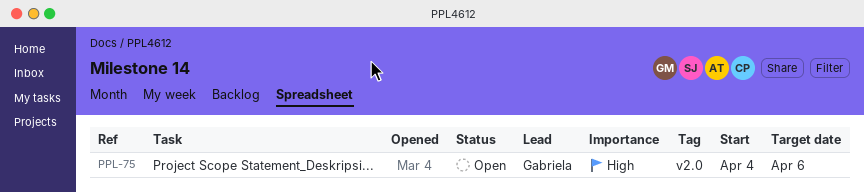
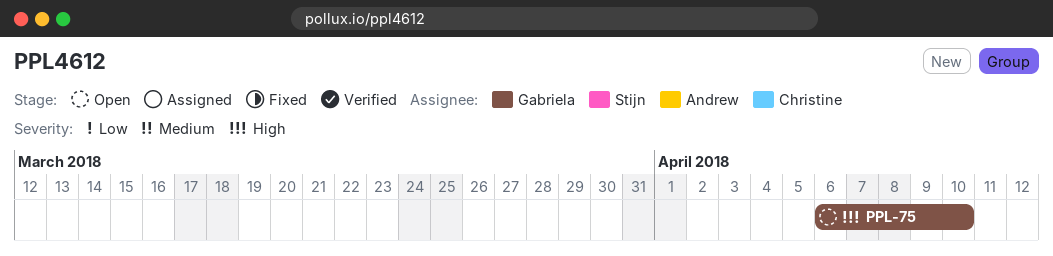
PPL-75, start: Apr 4 -> Apr 6
PPL-75, due: Apr 6 -> Apr 10

